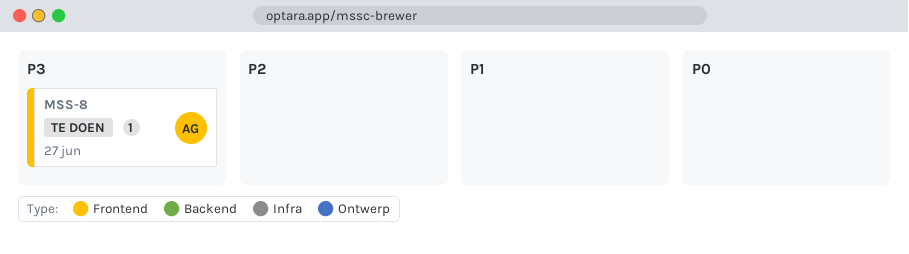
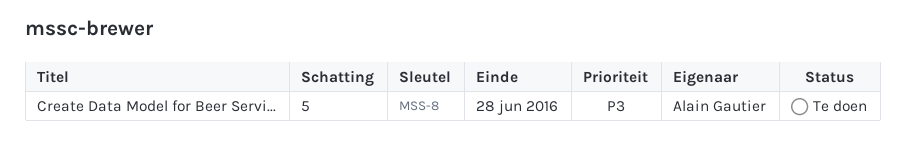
MSS-8, estimate: 1 -> 5
MSS-8, due: Jun 27 -> Jun 28

